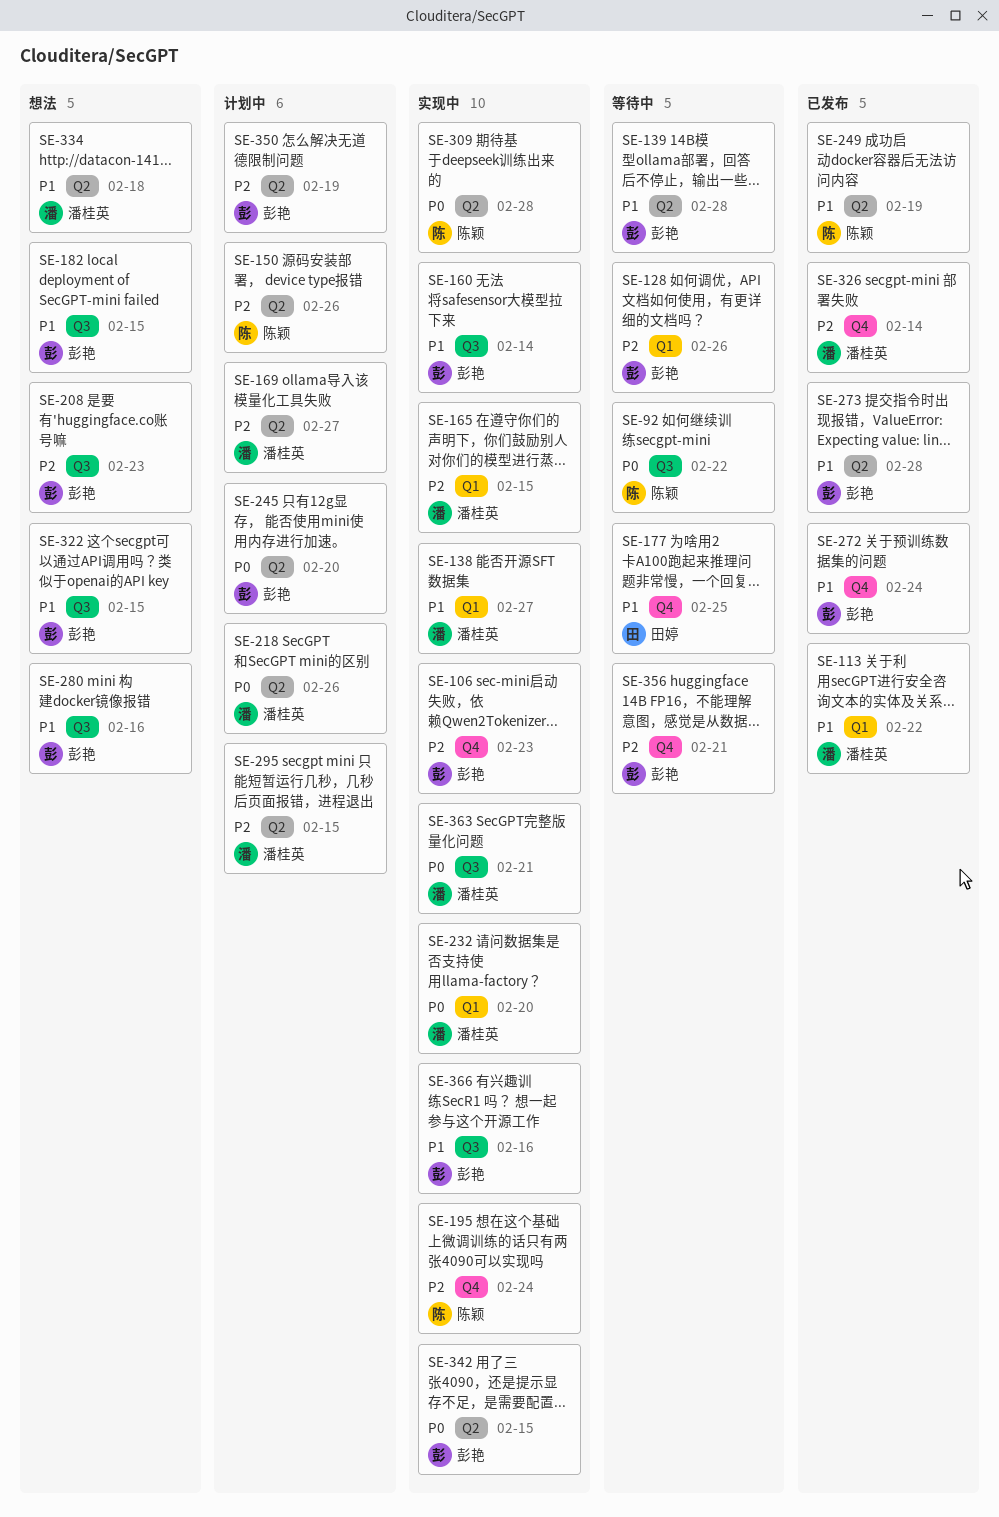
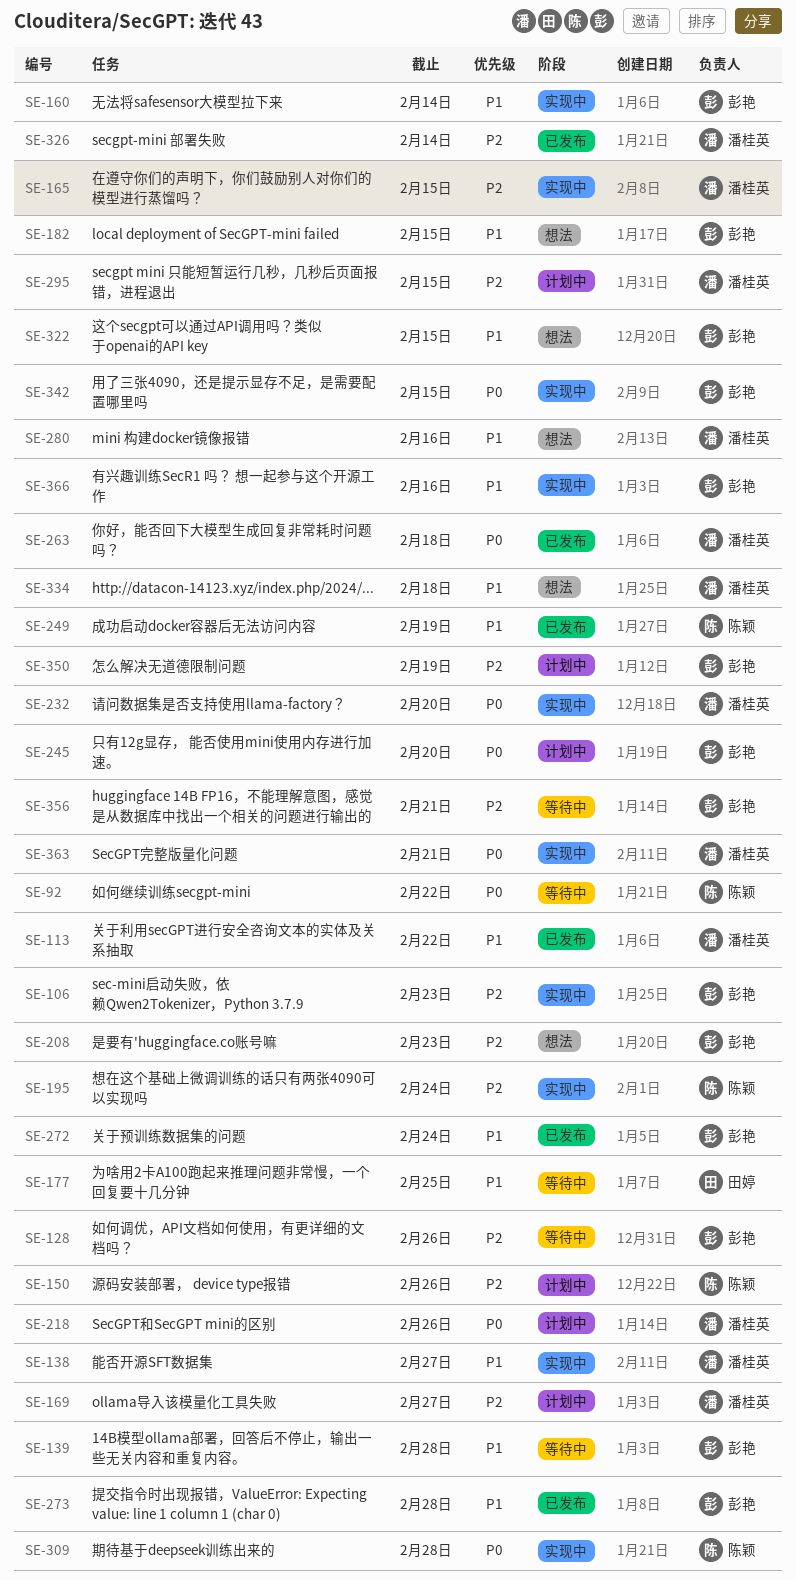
SE-263: none -> present
SE-280, owner: 彭艳 -> 潘桂英

